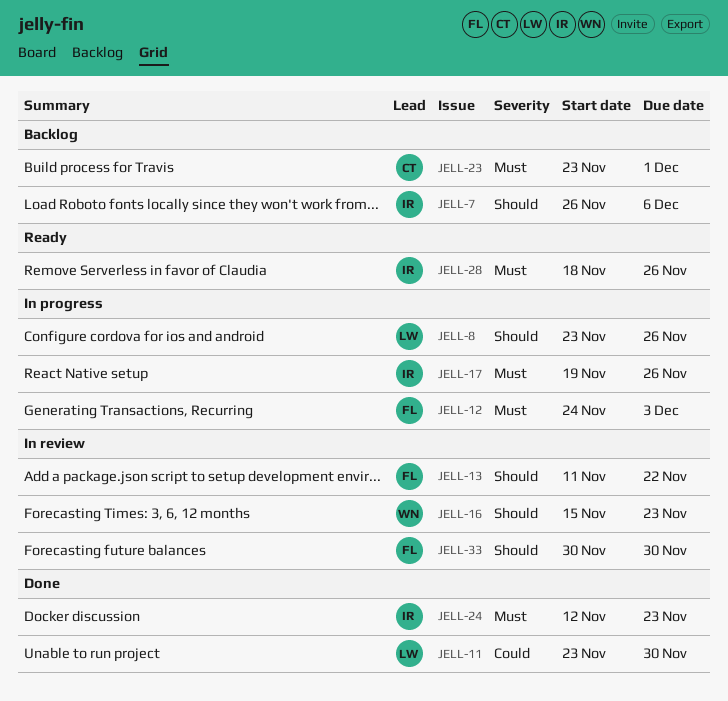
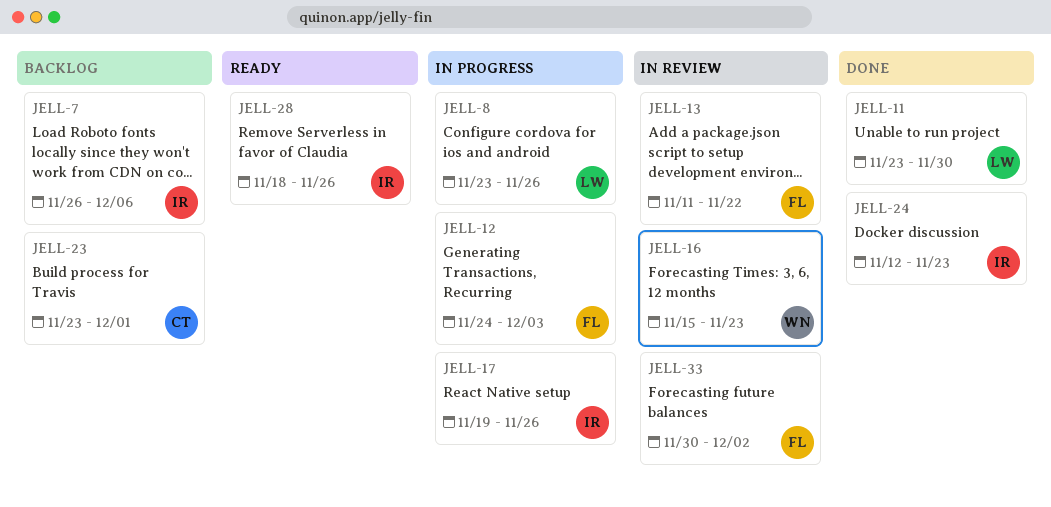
JELL-33, due: Nov 30 -> Dec 2

